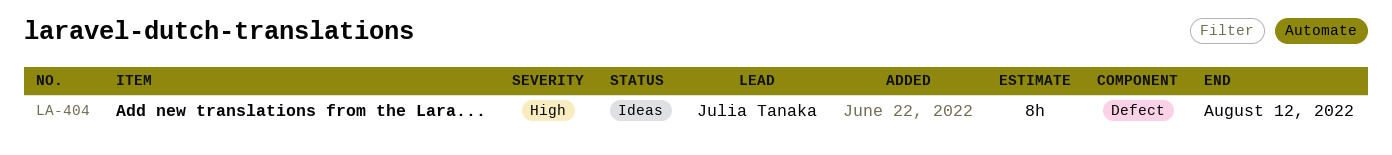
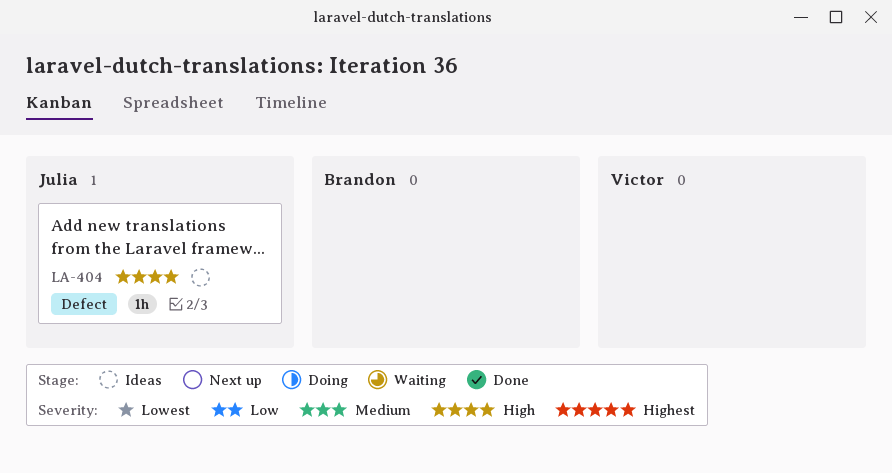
LA-404, estimate: 8h -> 1h

